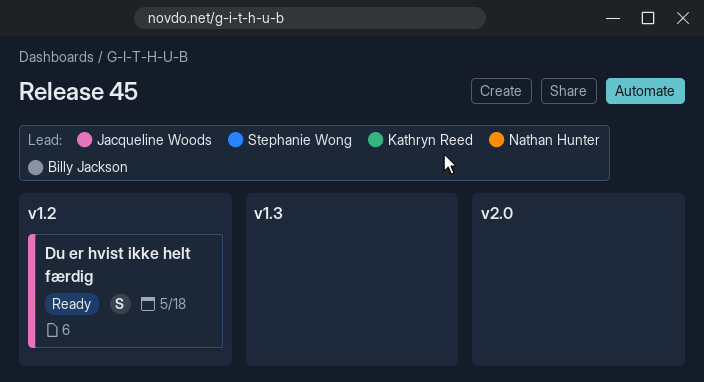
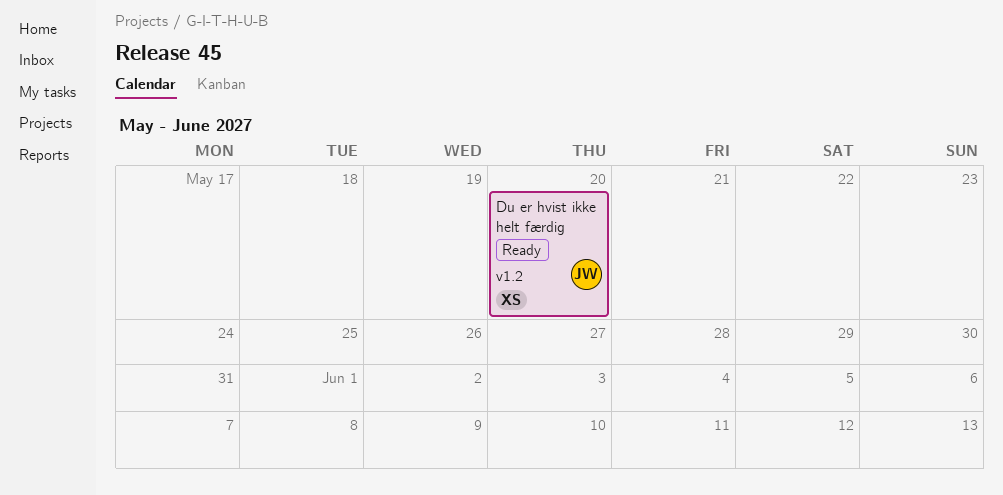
Du er hvist ikke helt færdig, estimate: S -> XS
Du er hvist ikke helt færdig, due: May 18 -> May 20

